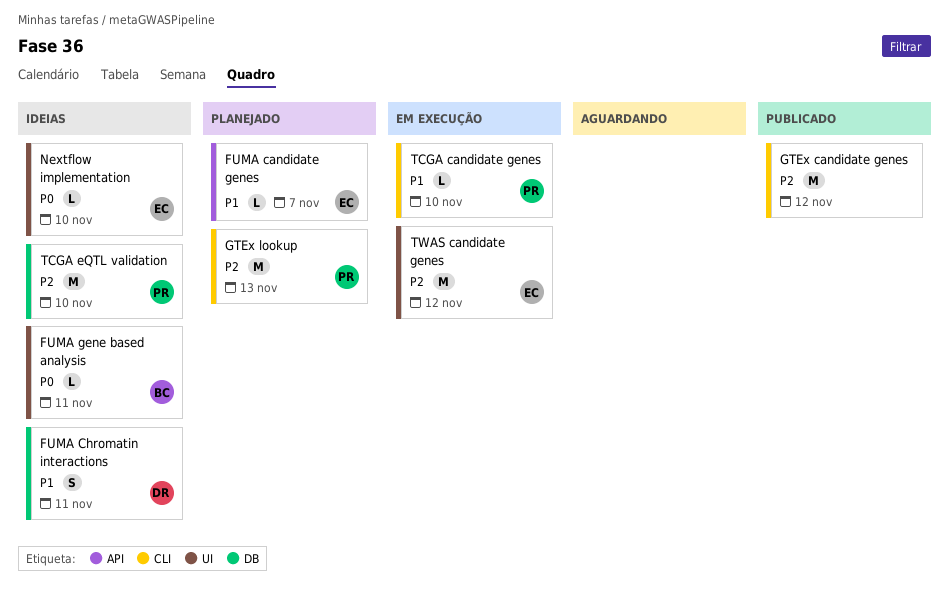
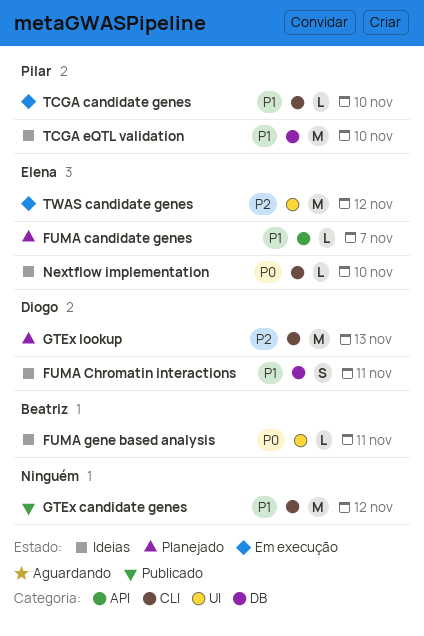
GTEx candidate genes, priority: P2 -> P1
GTEx lookup, owner: Pilar -> Diogo
Nextflow implementation, label: UI -> CLI
TCGA eQTL validation, priority: P2 -> P1

